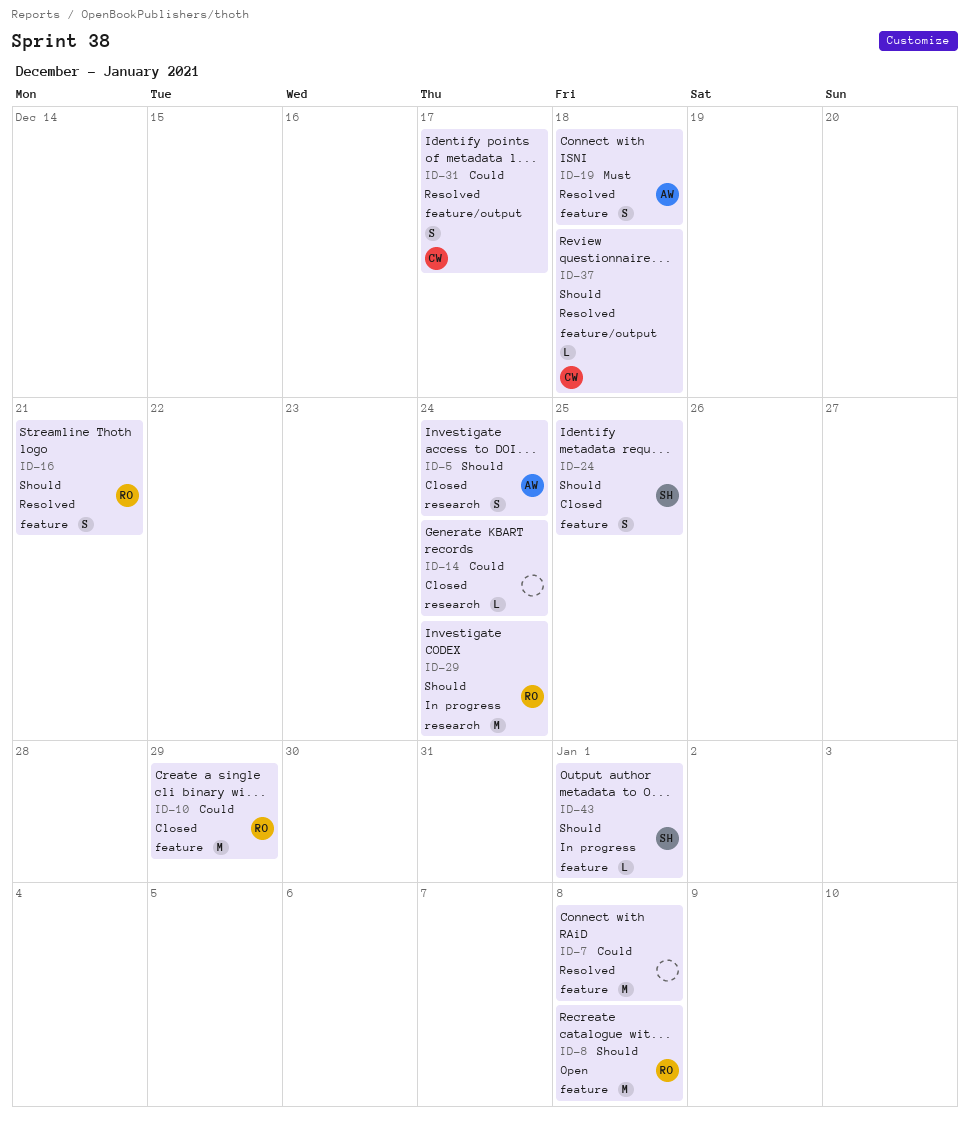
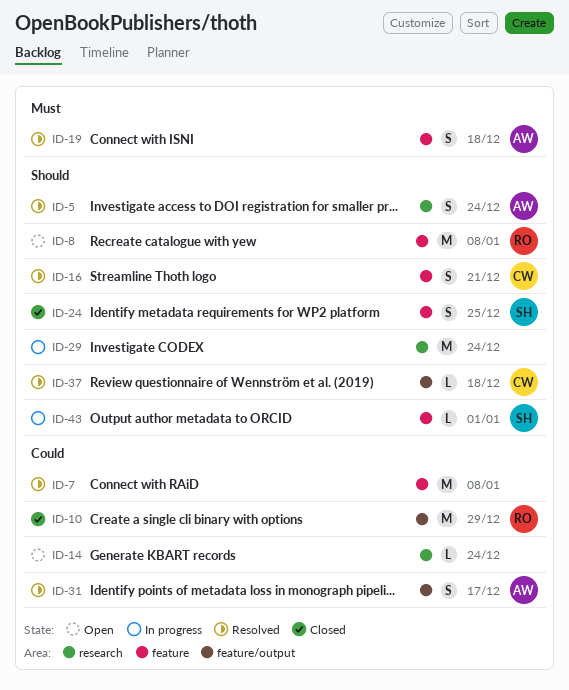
ID-5, status: Closed -> Resolved
ID-10, label: feature -> feature/output
ID-14, status: Closed -> Open
ID-16, owner: RO -> CW
ID-29, owner: RO -> none
ID-31, owner: CW -> AW

